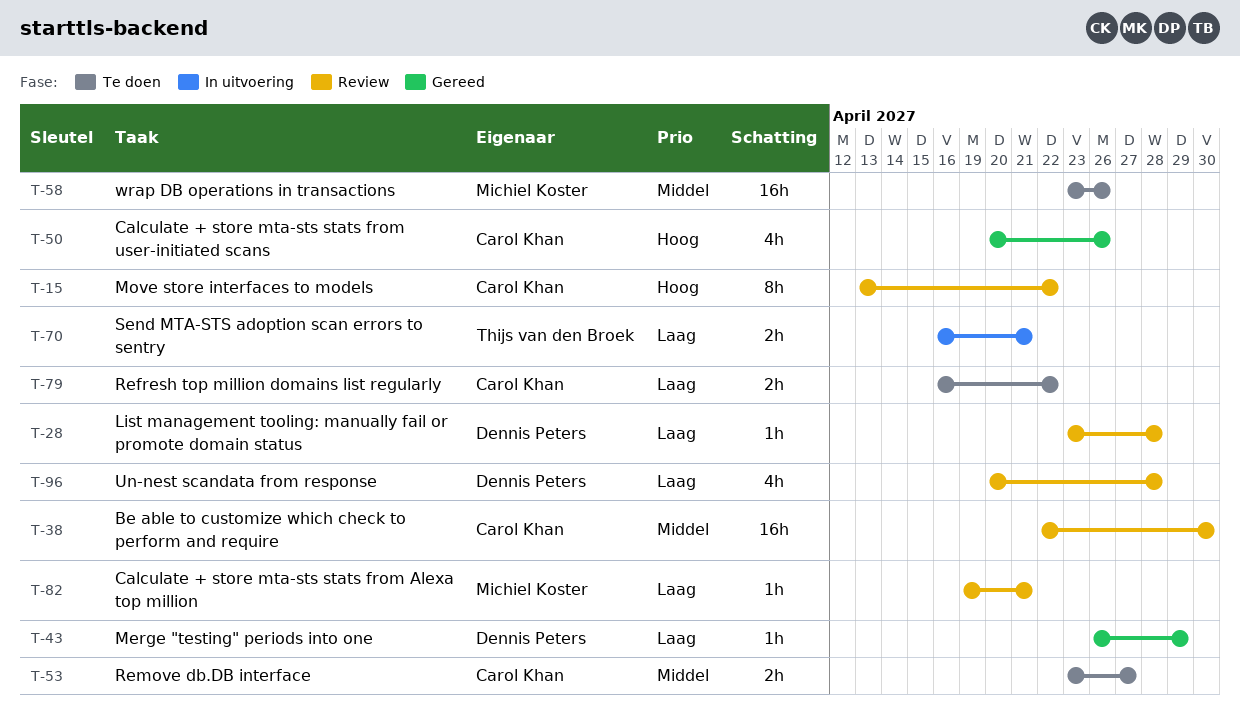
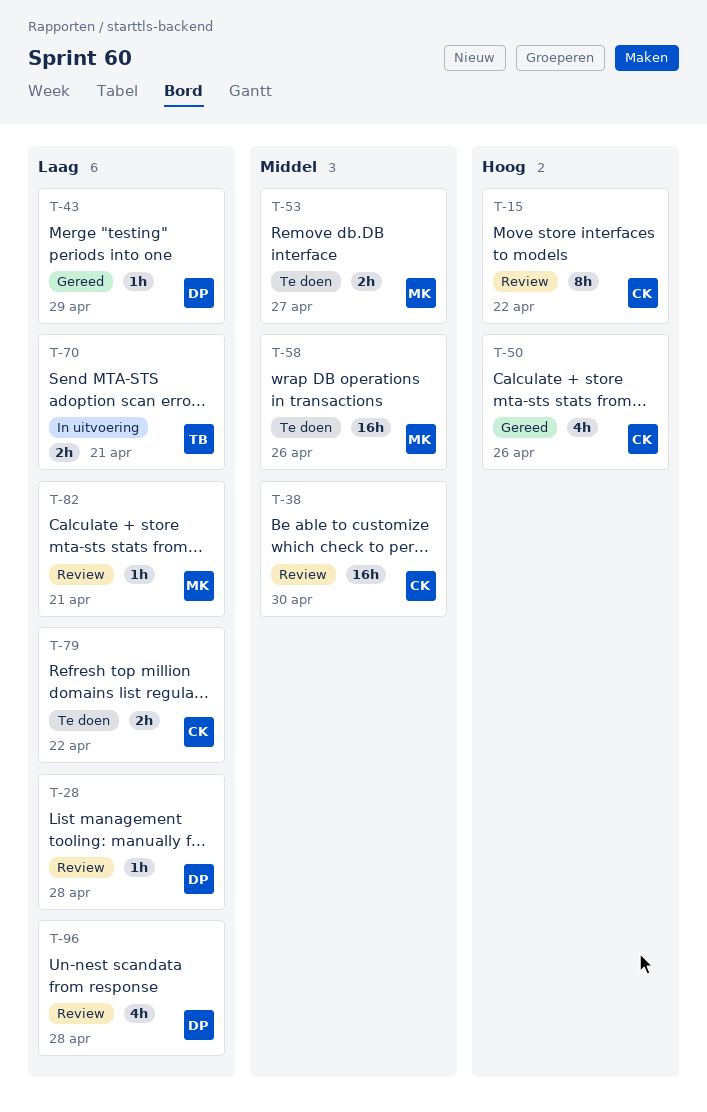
T-53, owner: Carol Khan -> Michiel Koster

